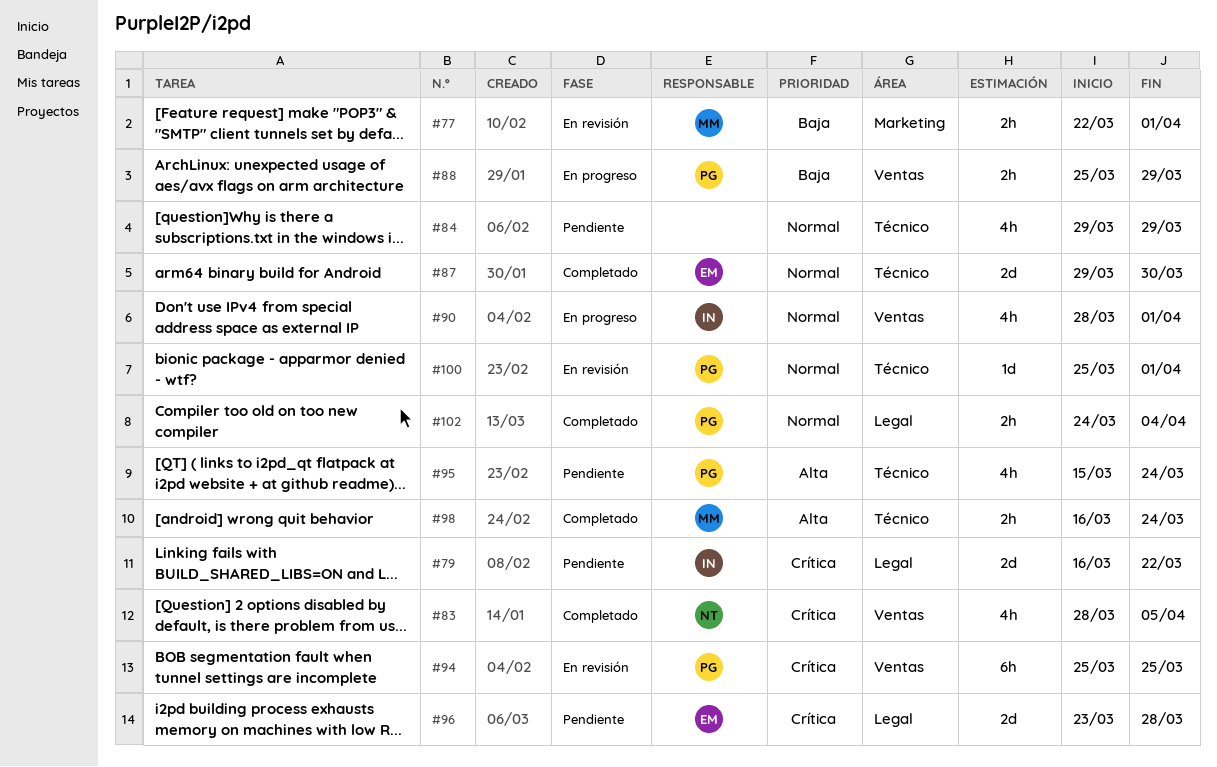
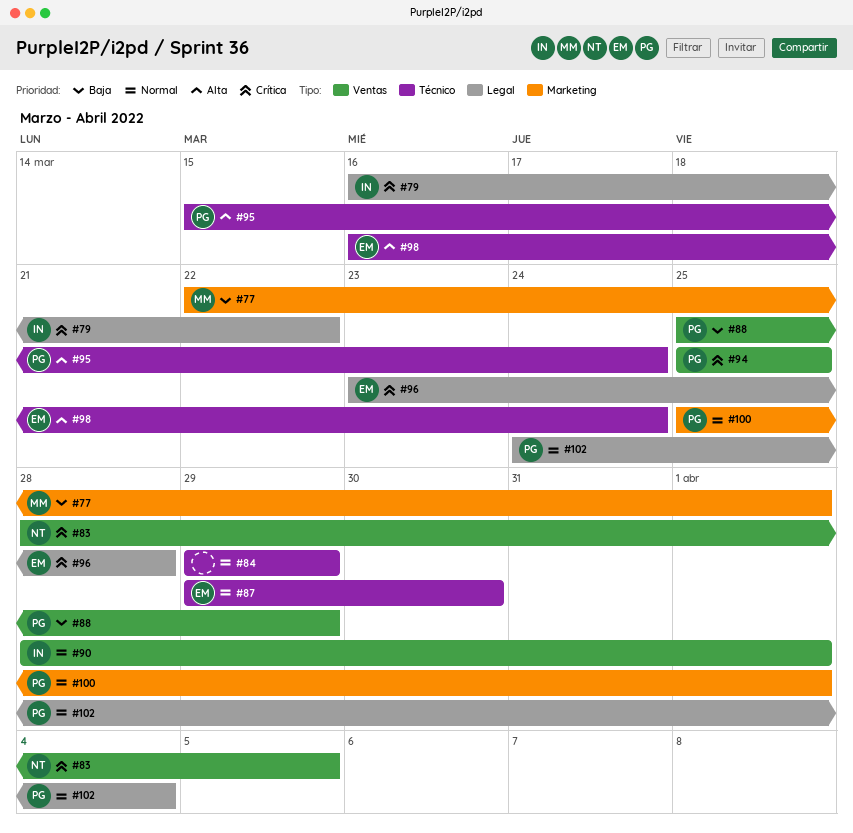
#98, owner: MM -> EM
#100, label: Técnico -> Marketing

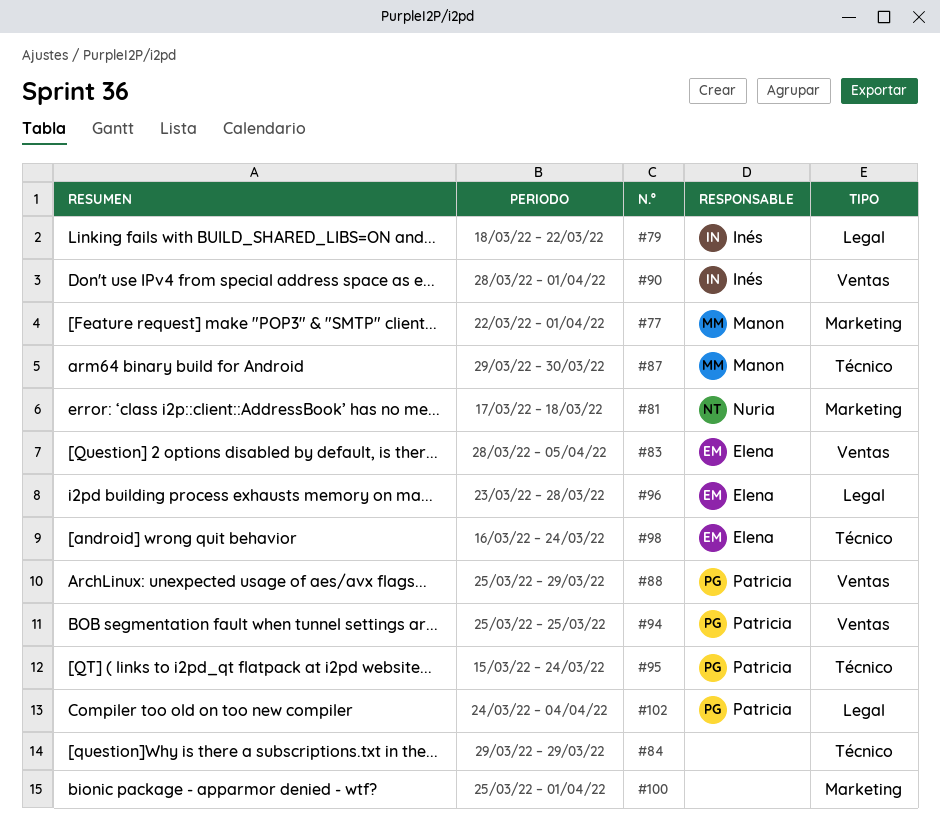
#79, start: Mar 16 -> Mar 18
#81: none -> present
#83, owner: Nuria -> Elena
#87, owner: Elena -> Manon
#100, owner: Patricia -> none

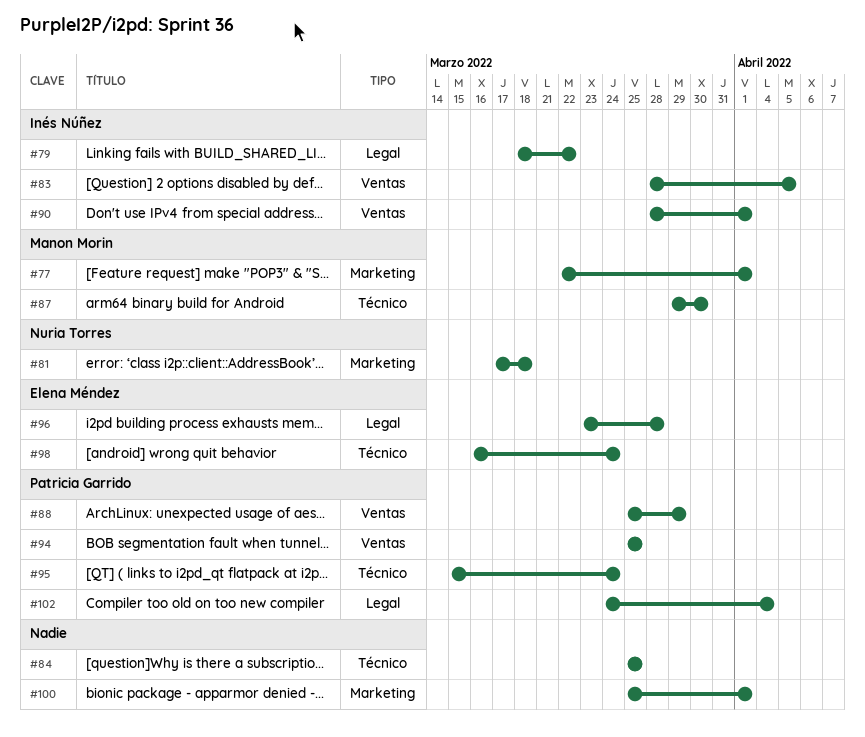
#83, owner: Elena Méndez -> Inés Núñez
#84, start: Mar 29 -> Mar 25
#84, due: Mar 29 -> Mar 25

